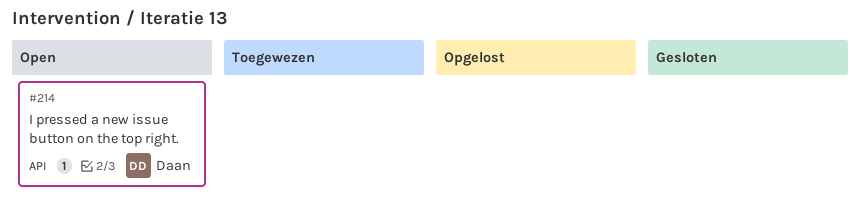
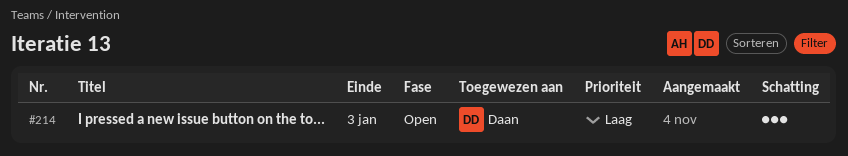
#214, estimate: 1 -> 3

